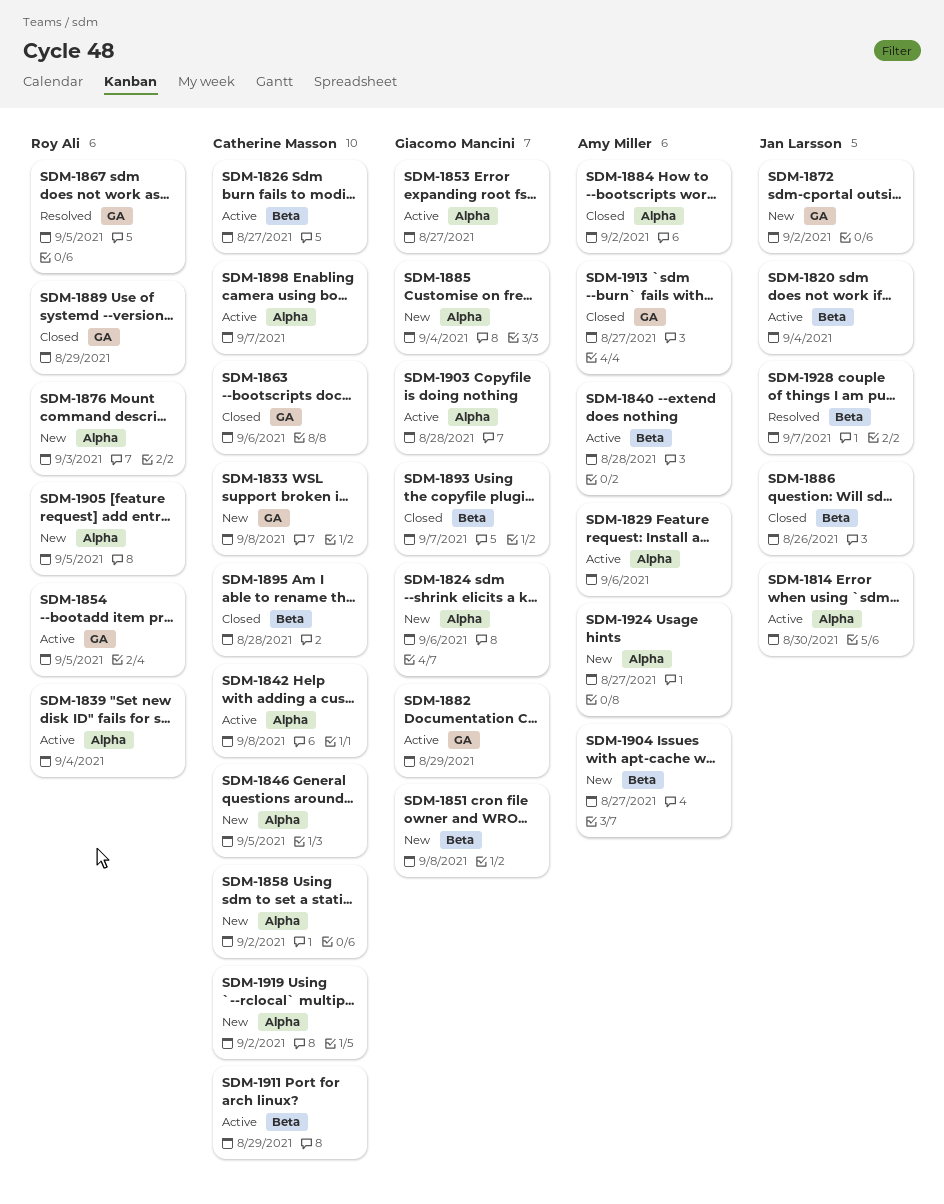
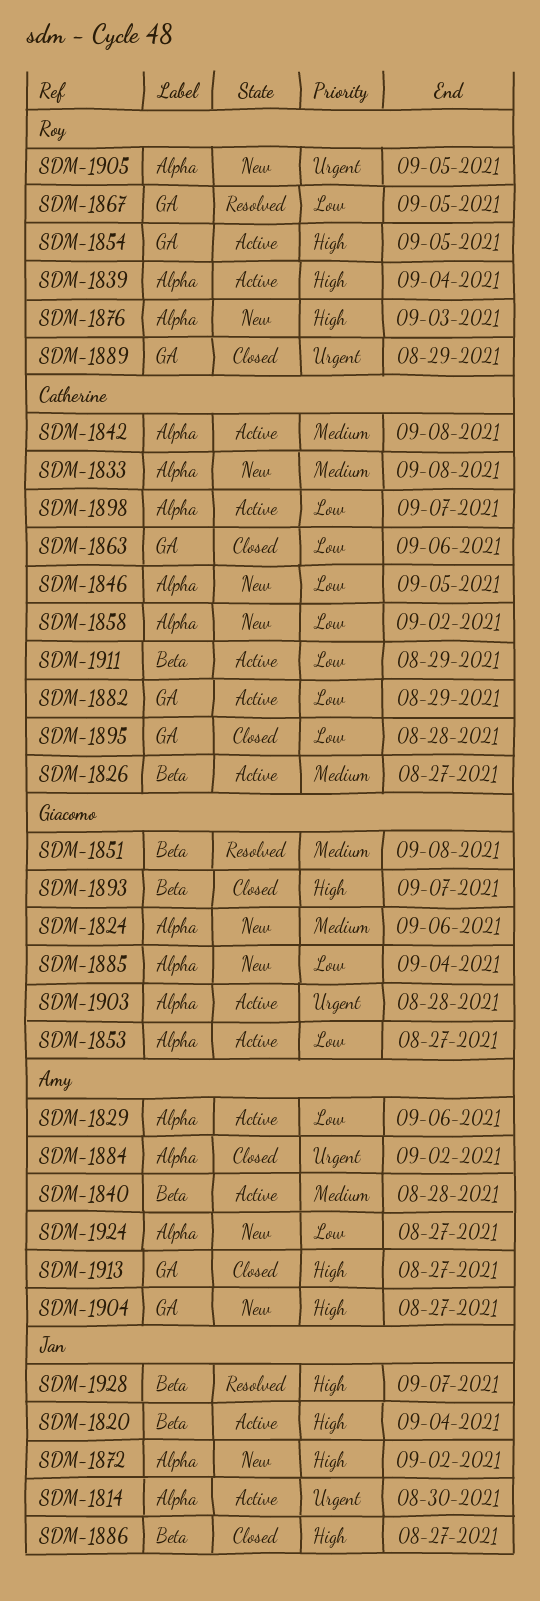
SDM-1833, label: GA -> Alpha
SDM-1851, status: New -> Resolved
SDM-1872, label: GA -> Alpha
SDM-1882, owner: Giacomo Mancini -> Catherine Masson
SDM-1886, due: Aug 26 -> Aug 27
SDM-1895, label: Beta -> GA
SDM-1904, label: Beta -> GA
SDM-1919: present -> none

